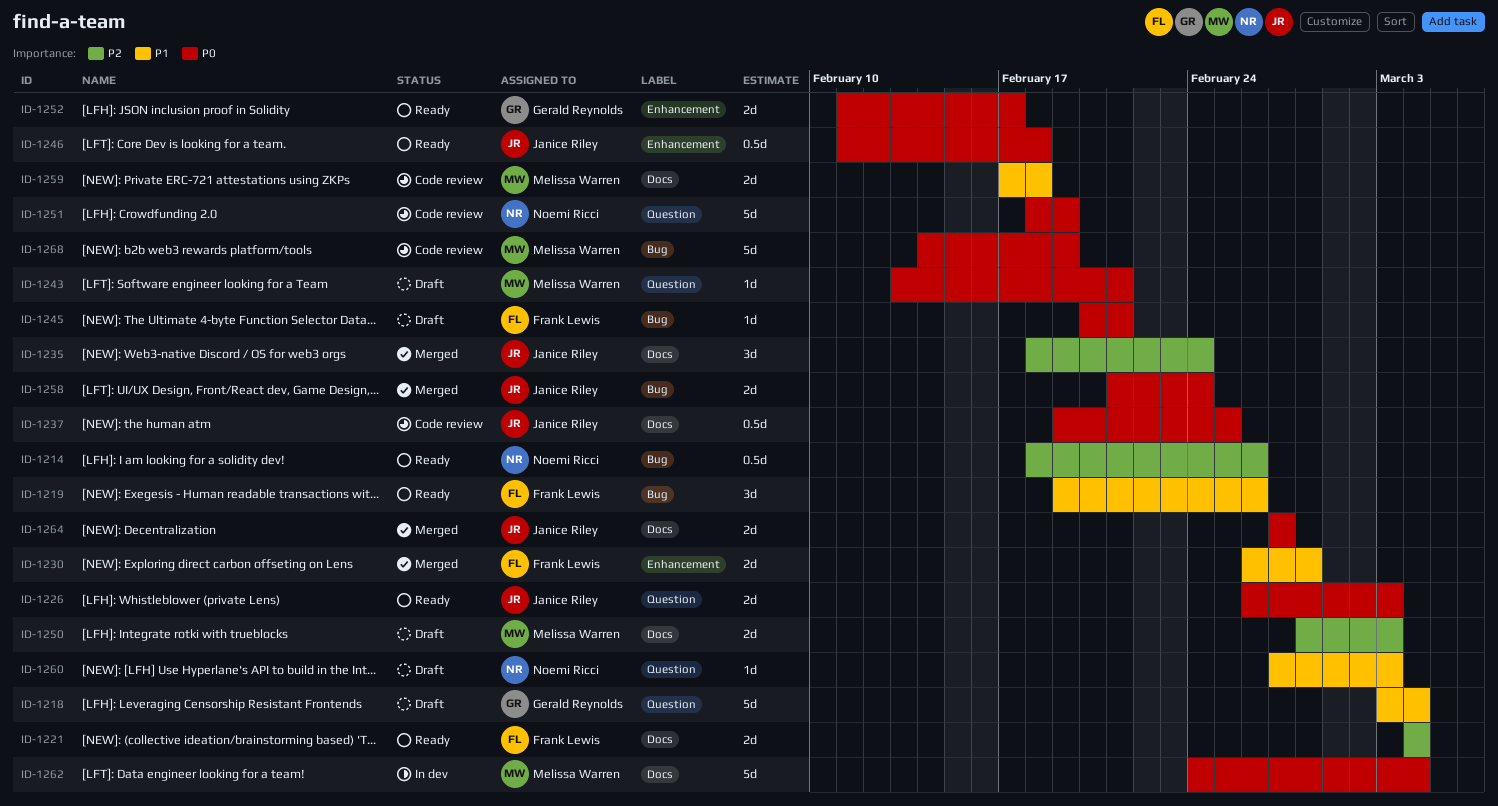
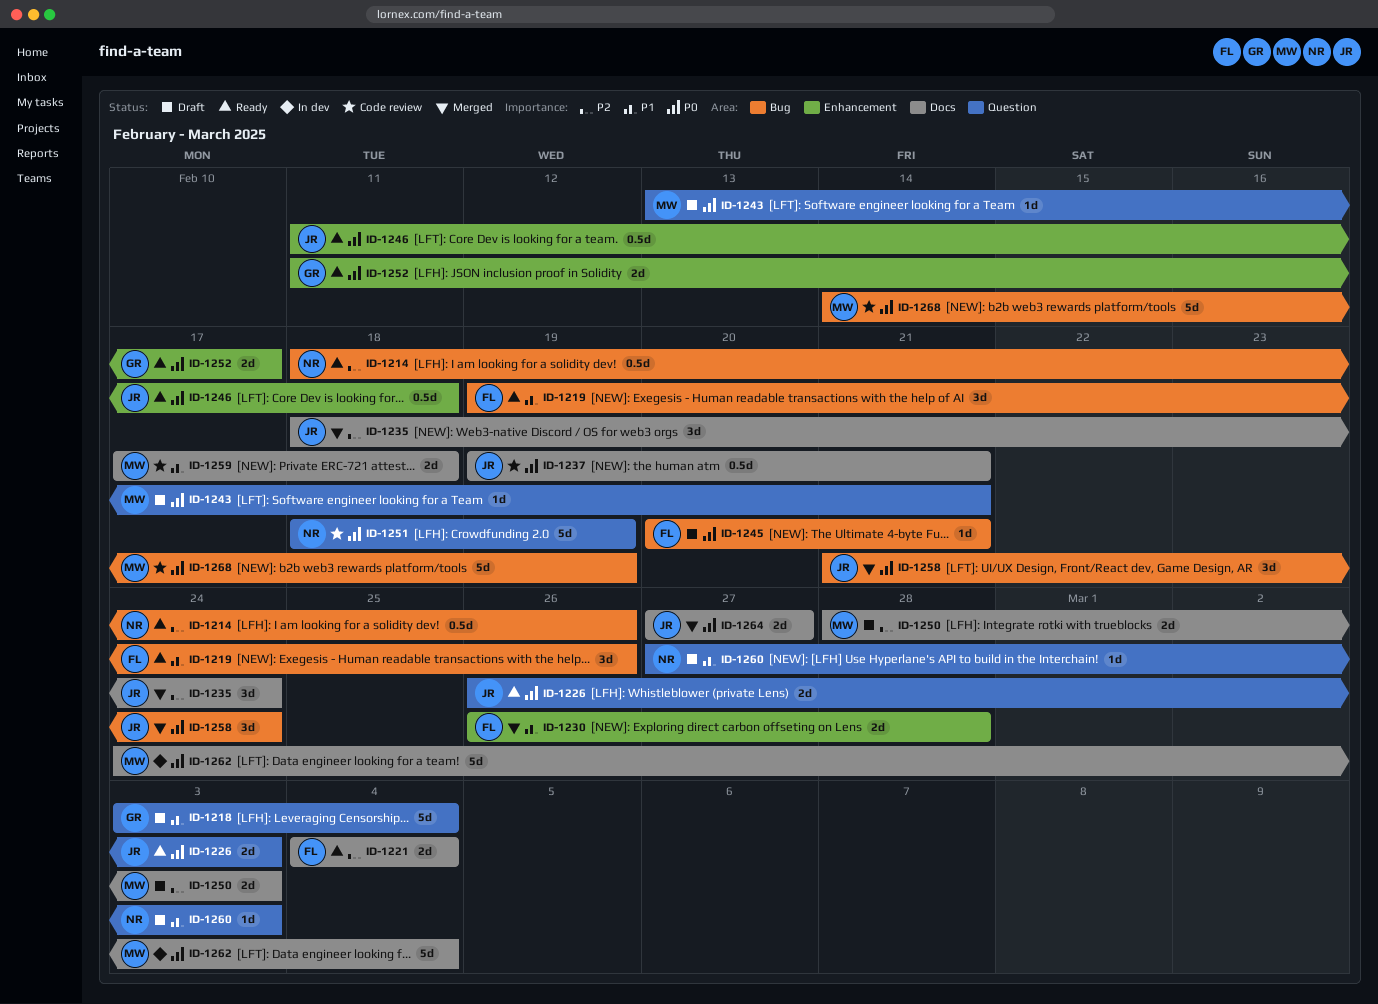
ID-1237, due: Feb 25 -> Feb 21
ID-1258, estimate: 2d -> 3d

